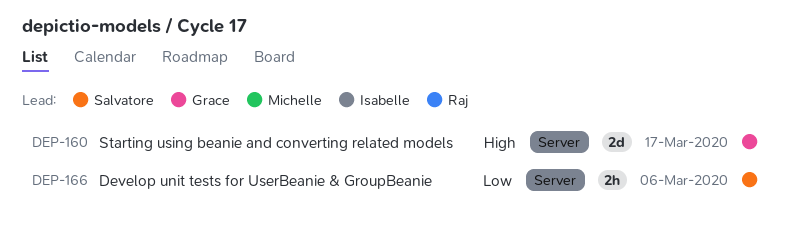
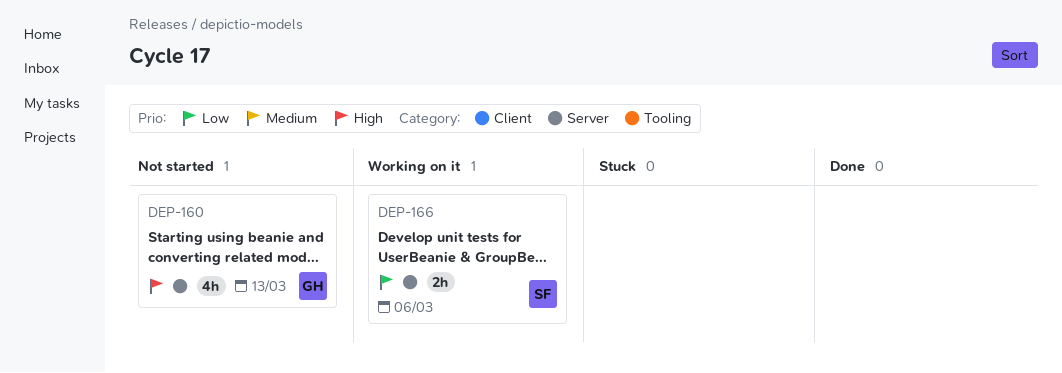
DEP-160, estimate: 2d -> 4h
DEP-160, due: Mar 17 -> Mar 13

